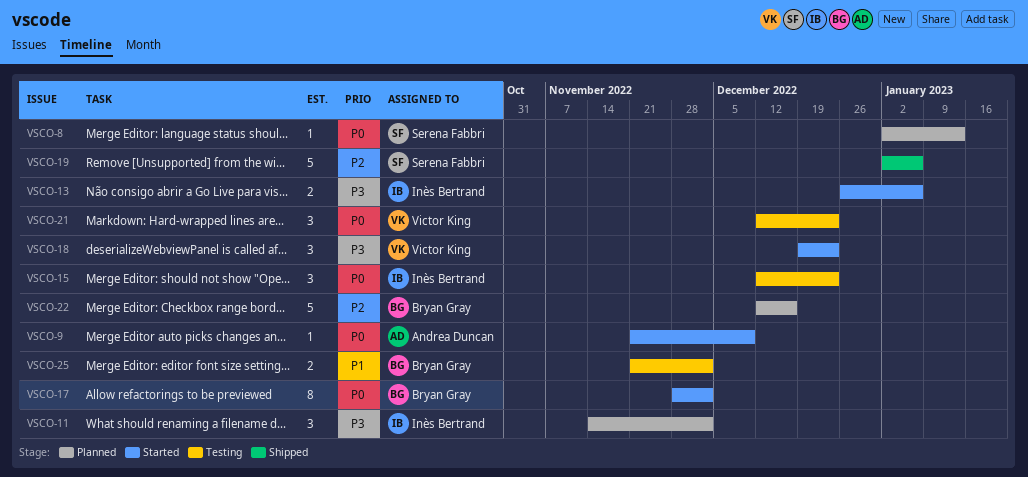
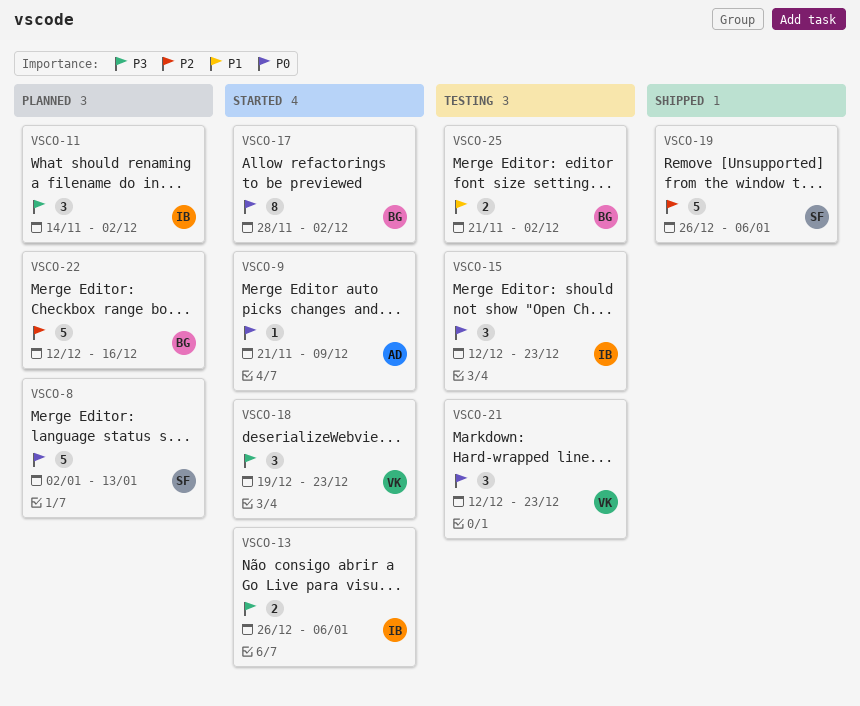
VSCO-8, estimate: 1 -> 5
VSCO-19, start: Jan 2 -> Dec 26

